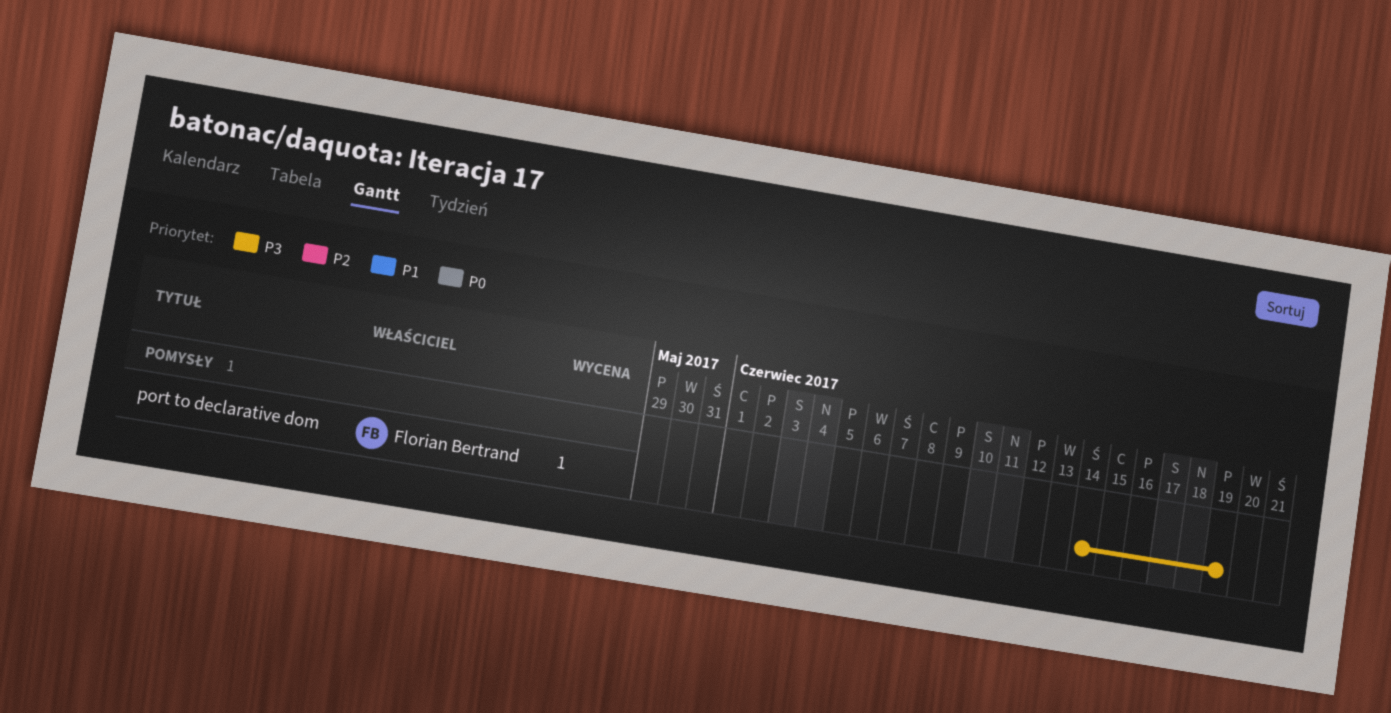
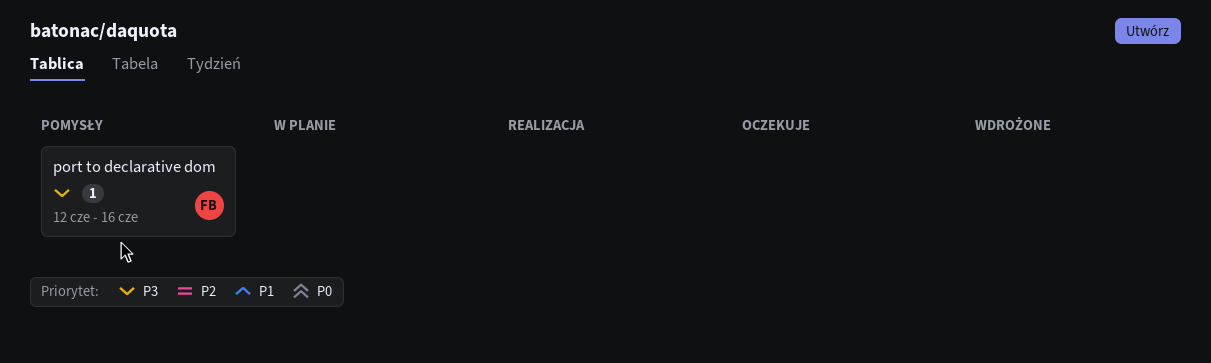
port to declarative dom, start: Jun 14 -> Jun 12
port to declarative dom, due: Jun 19 -> Jun 16

